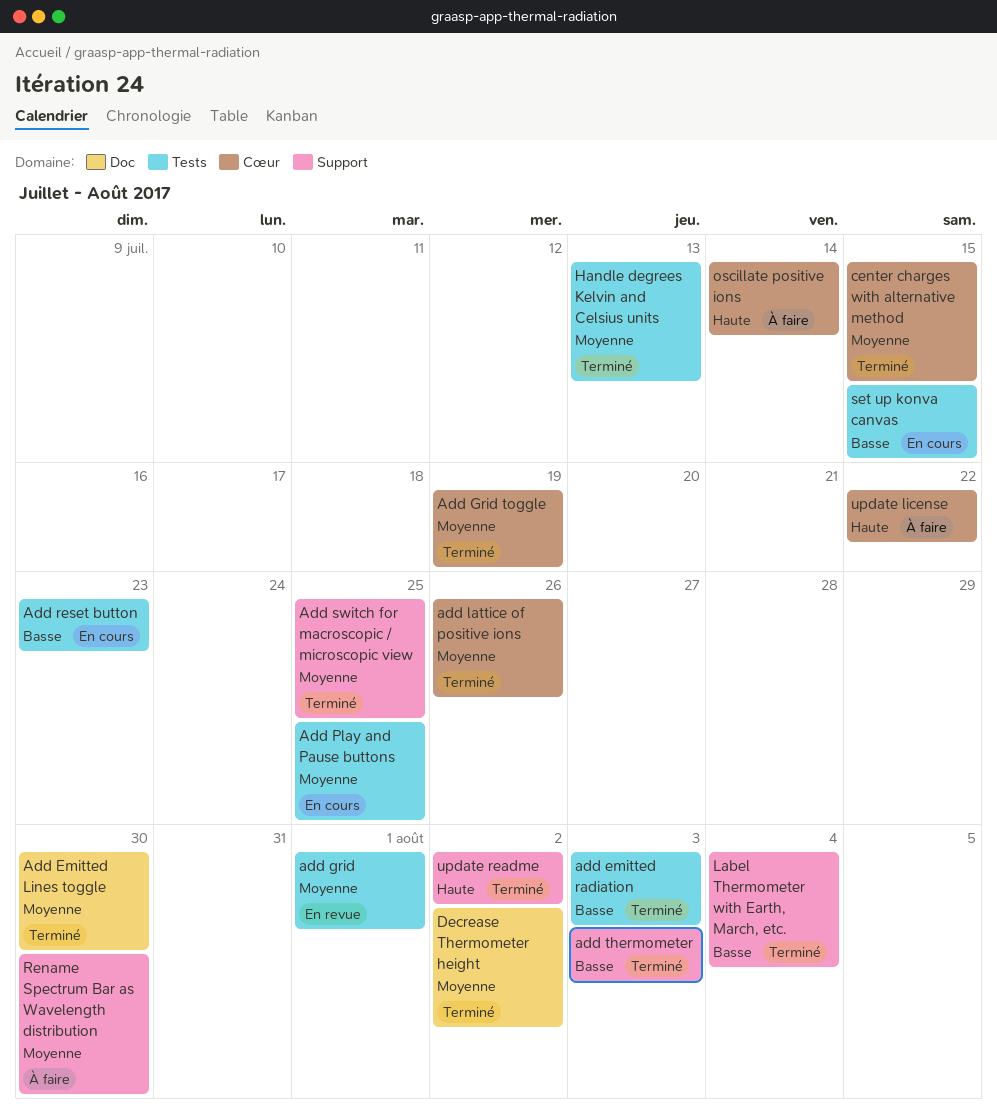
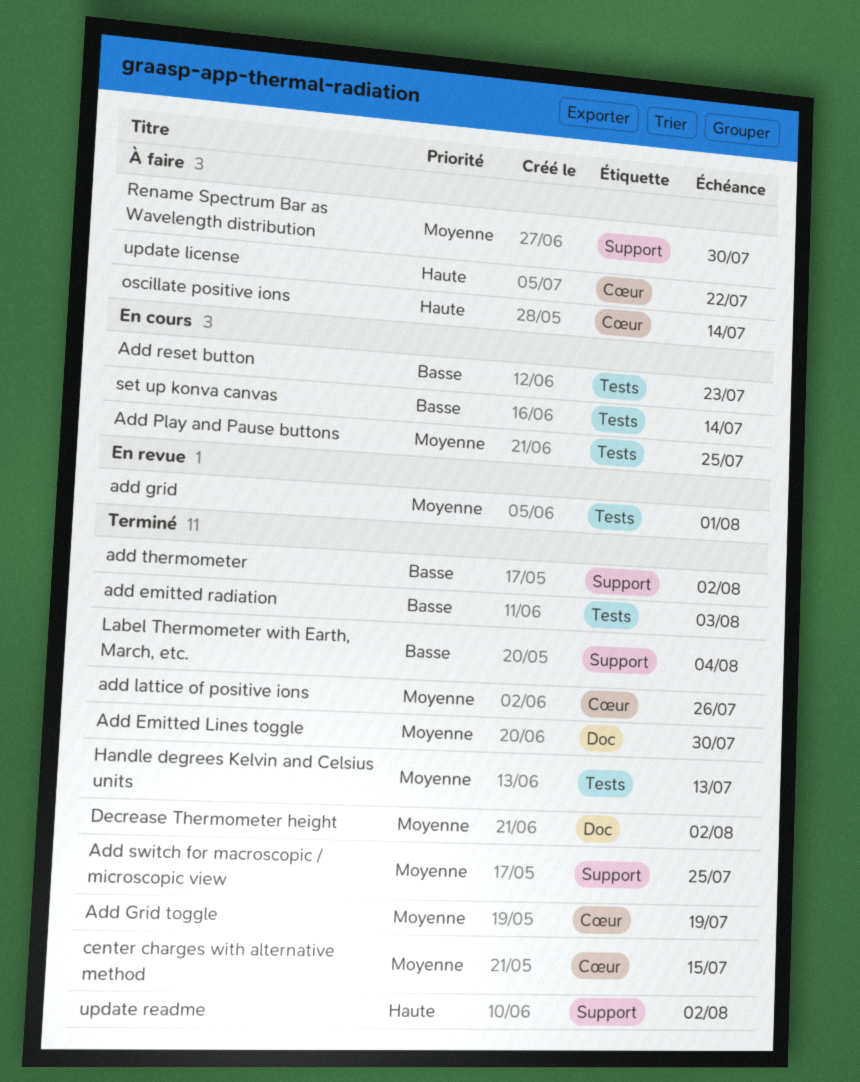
add thermometer, due: Aug 3 -> Aug 2
set up konva canvas, due: Jul 15 -> Jul 14

